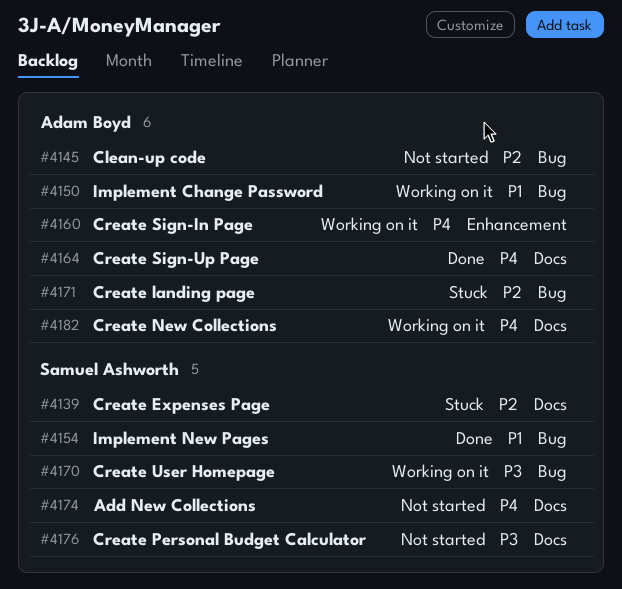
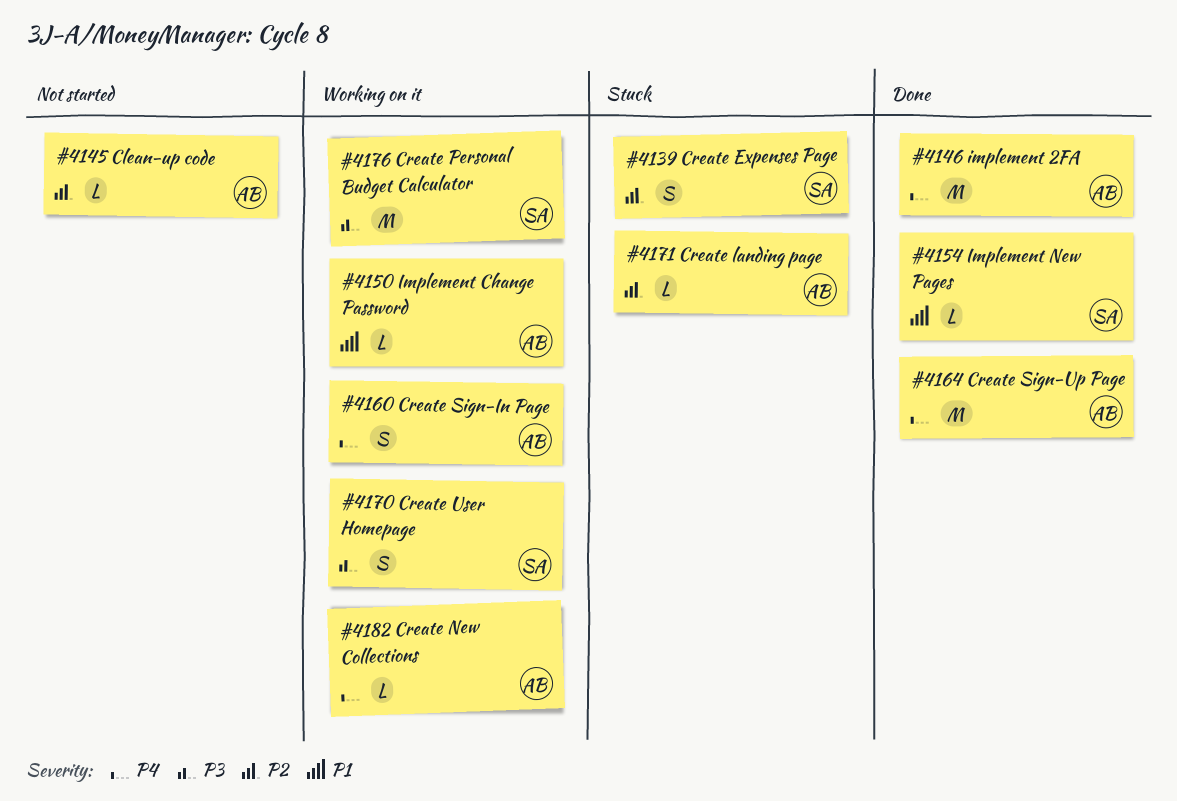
#4146: none -> present
#4174: present -> none
#4176, status: Not started -> Working on it

